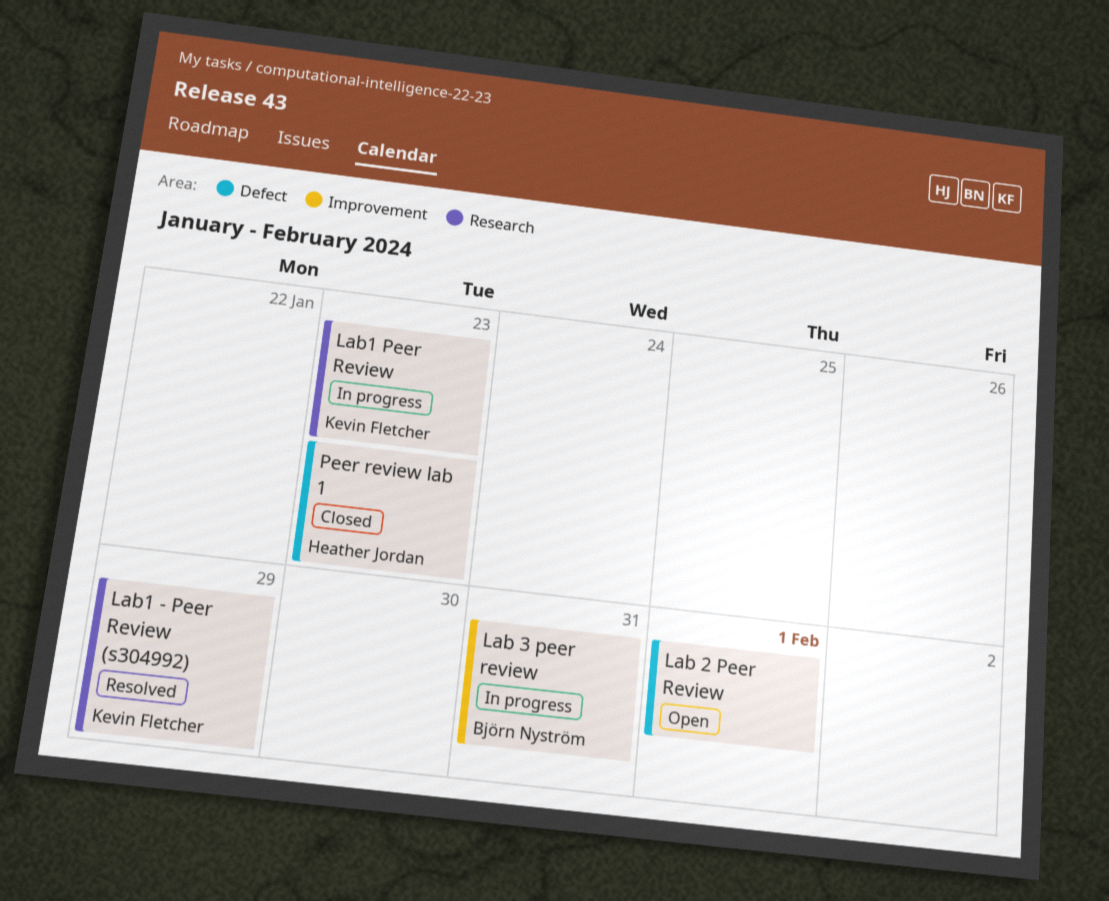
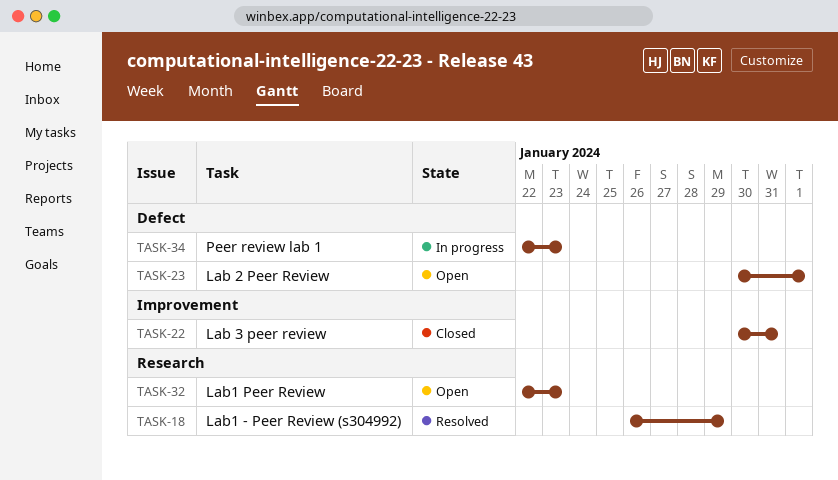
Lab 3 peer review, status: In progress -> Closed
Lab1 Peer Review, status: In progress -> Open
Peer review lab 1, status: Closed -> In progress

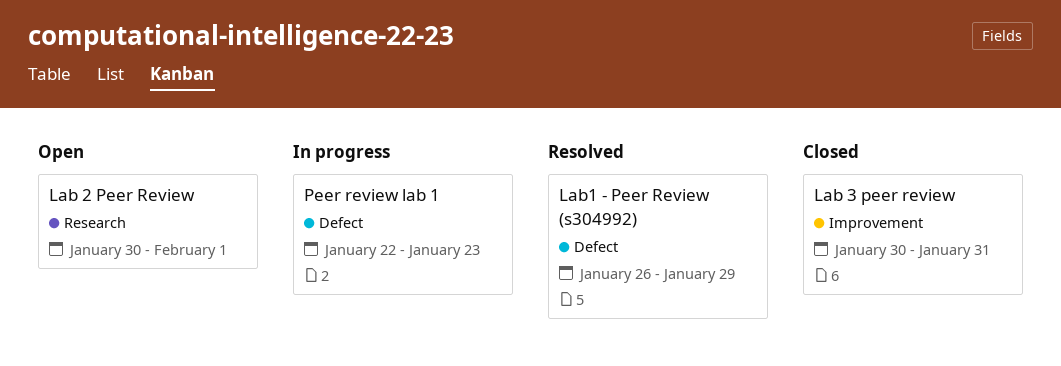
Lab 2 Peer Review, label: Defect -> Research
Lab1 - Peer Review (s304992), label: Research -> Defect
Lab1 Peer Review: present -> none

